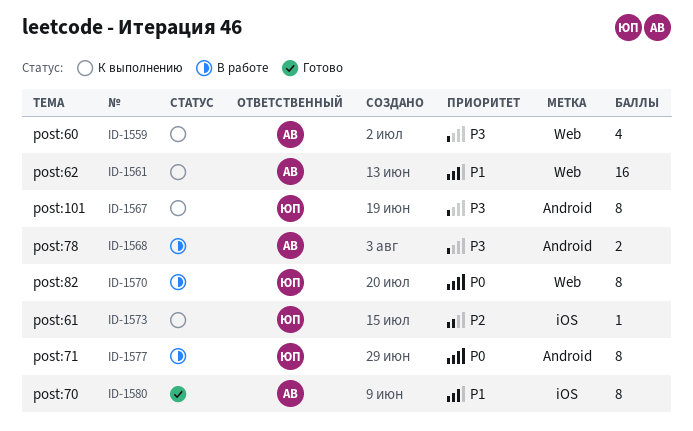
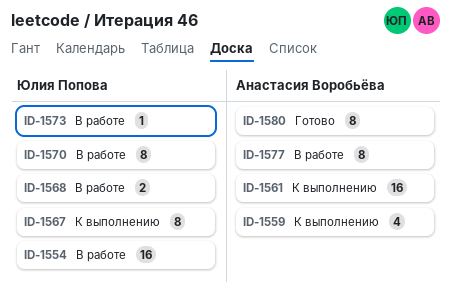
ID-1554: none -> present
ID-1568, owner: Анастасия Воробьёва -> Юлия Попова
ID-1573, status: К выполнению -> В работе
ID-1577, owner: Юлия Попова -> Анастасия Воробьёва

